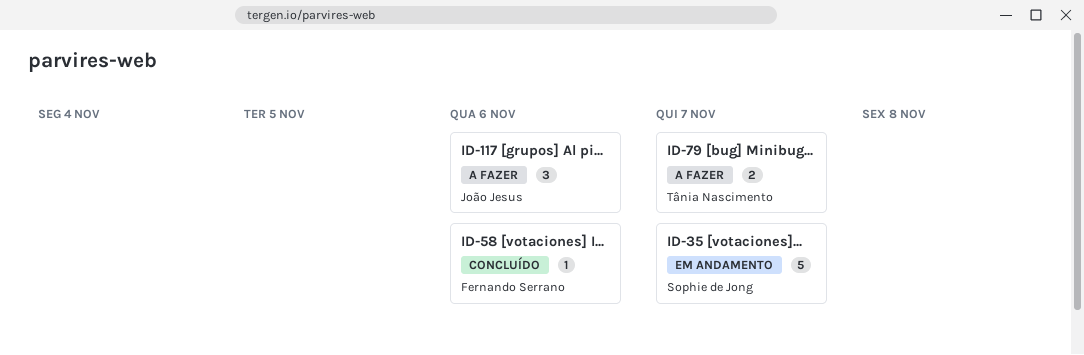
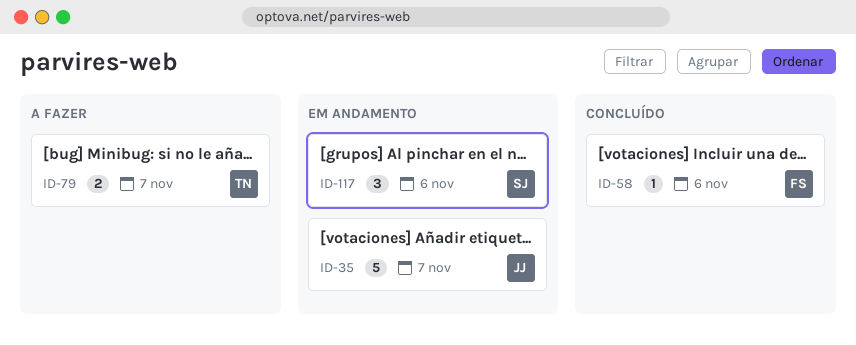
ID-35, owner: Sophie de Jong -> João Jesus
ID-117, status: A fazer -> Em andamento
ID-117, owner: João Jesus -> Sophie de Jong

